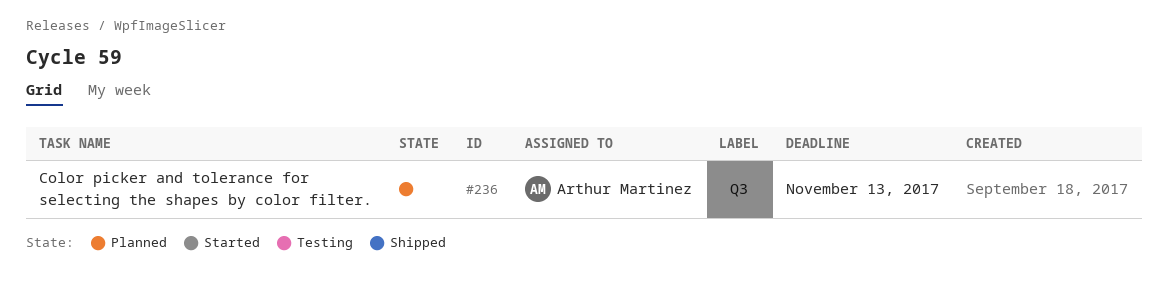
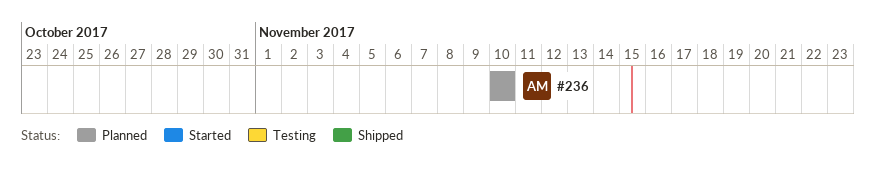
#236, due: Nov 13 -> Nov 10

